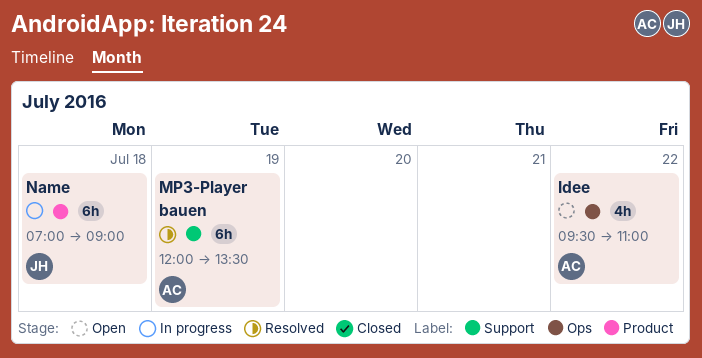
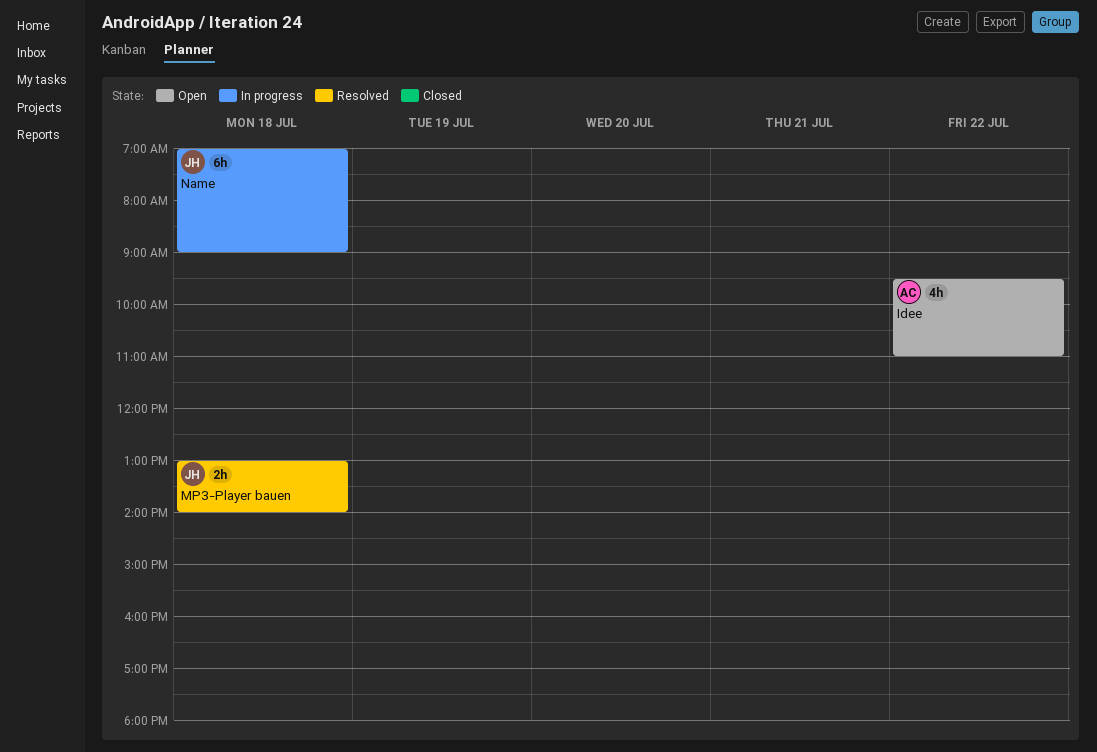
MP3-Player bauen, owner: AC -> JH
MP3-Player bauen, estimate: 6h -> 2h
MP3-Player bauen, day: Jul 19 -> Jul 18
MP3-Player bauen, begins: 12:00 -> 13:00
MP3-Player bauen, ends: 13:30 -> 14:00

